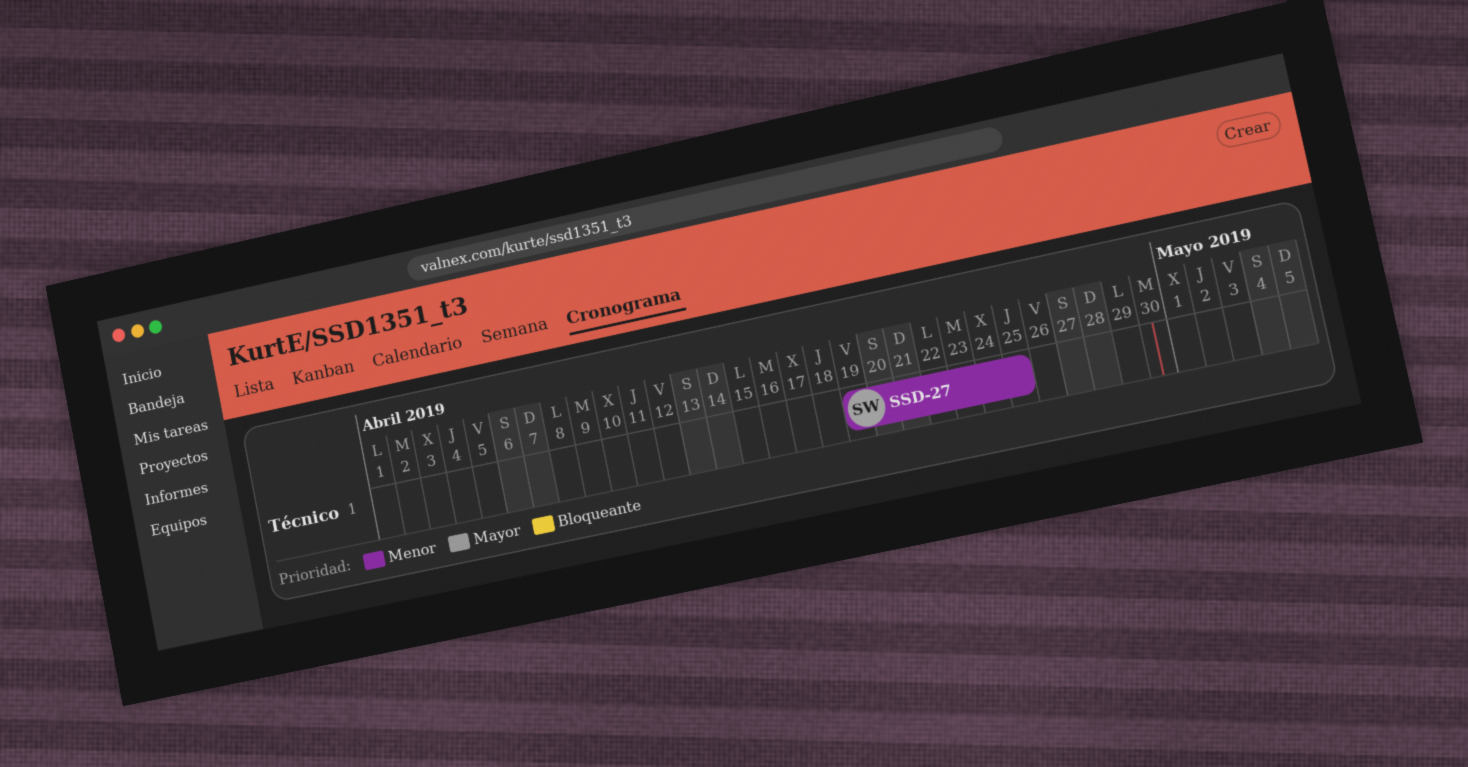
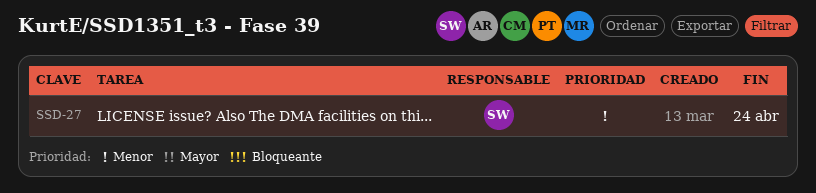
SSD-27, due: Apr 25 -> Apr 24

